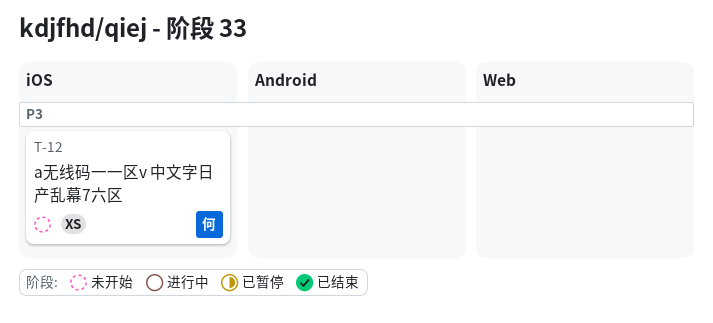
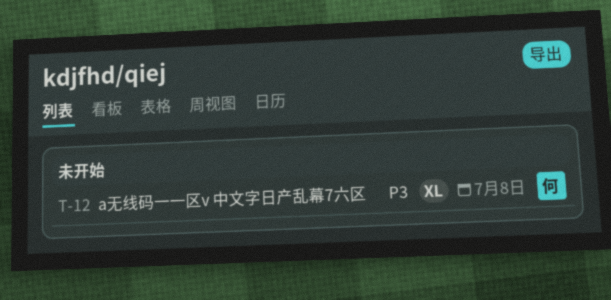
T-12, estimate: XS -> XL

